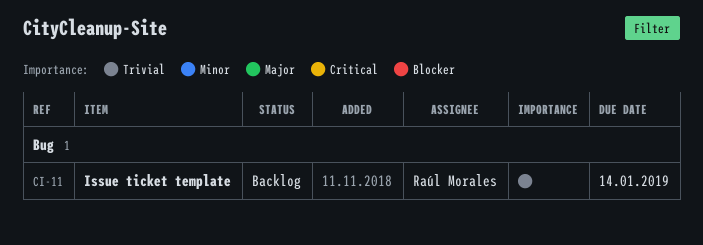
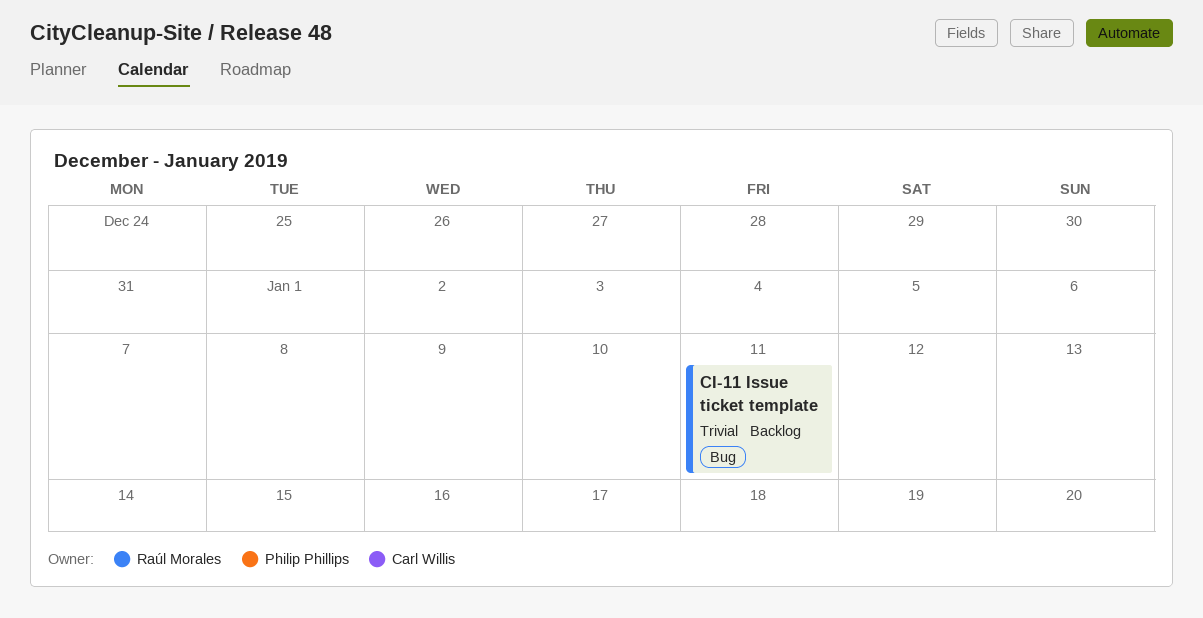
CI-11, due: Jan 14 -> Jan 11

